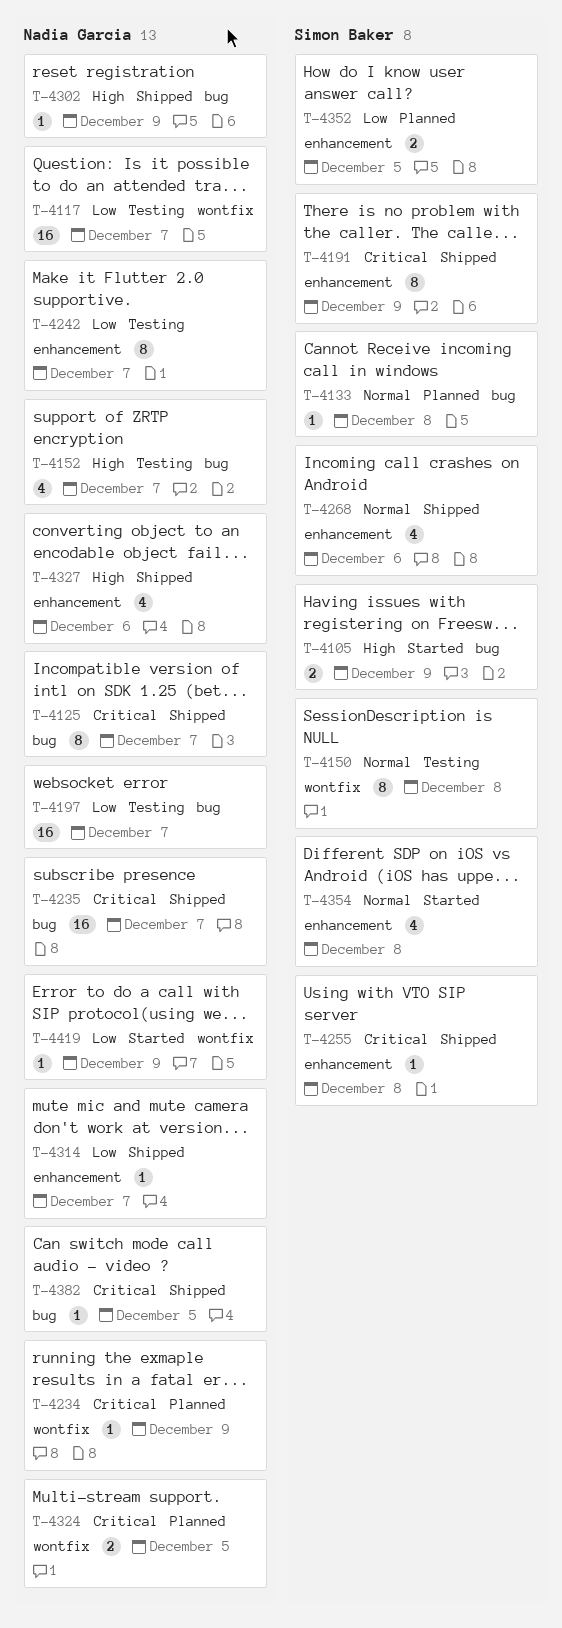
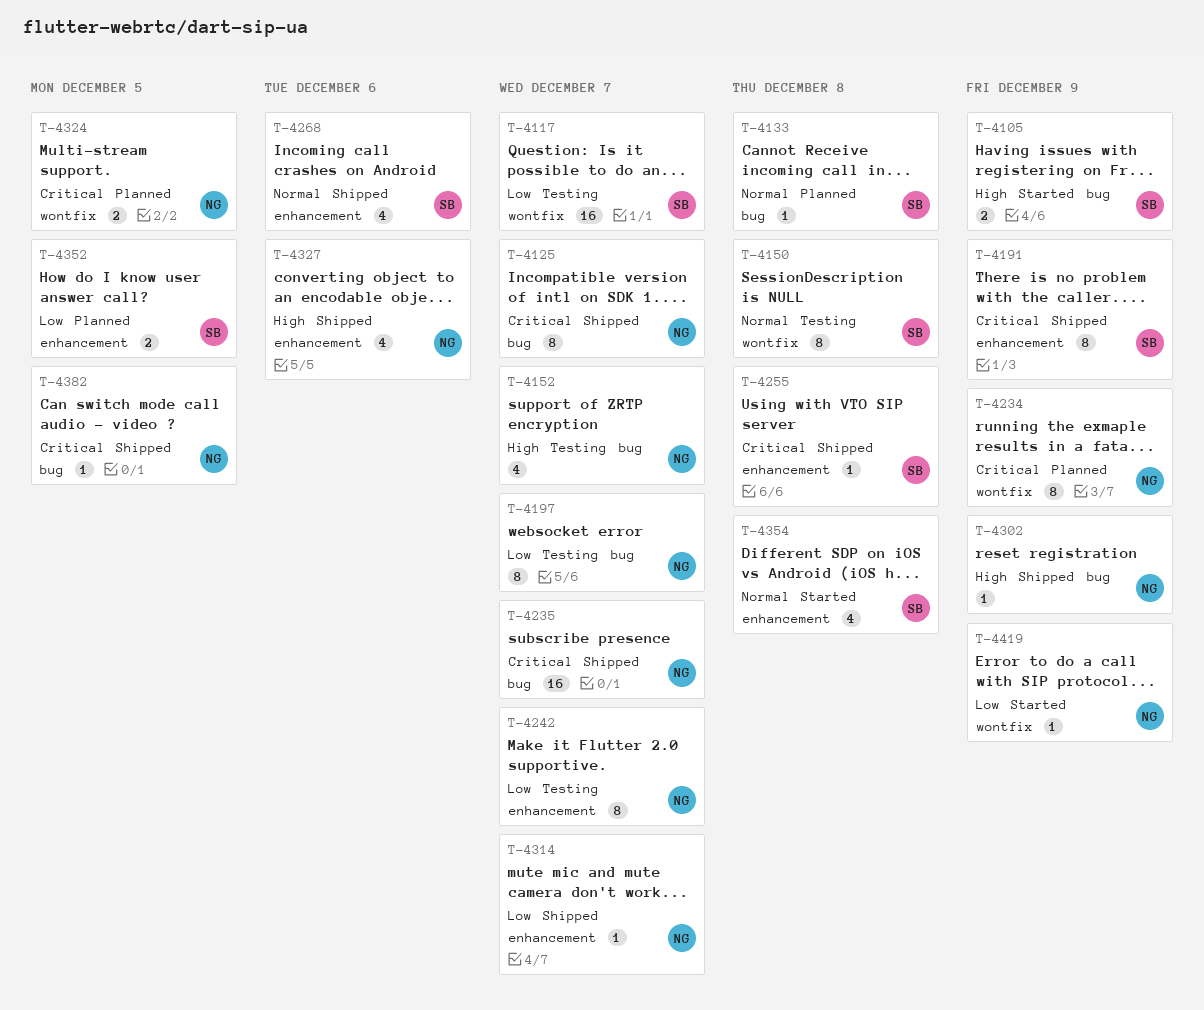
T-4117, owner: Nadia Garcia -> Simon Baker
T-4197, estimate: 16 -> 8
T-4234, estimate: 1 -> 8

